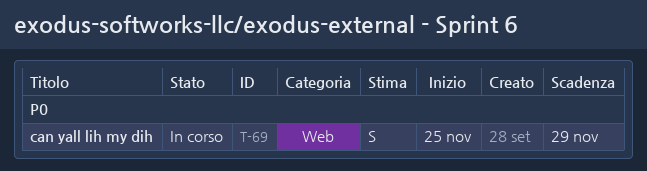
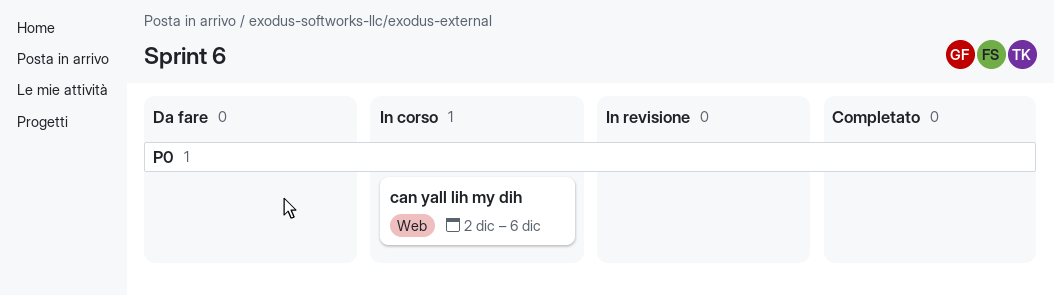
can yall lih my dih, start: Nov 25 -> Dec 2
can yall lih my dih, due: Nov 29 -> Dec 6

